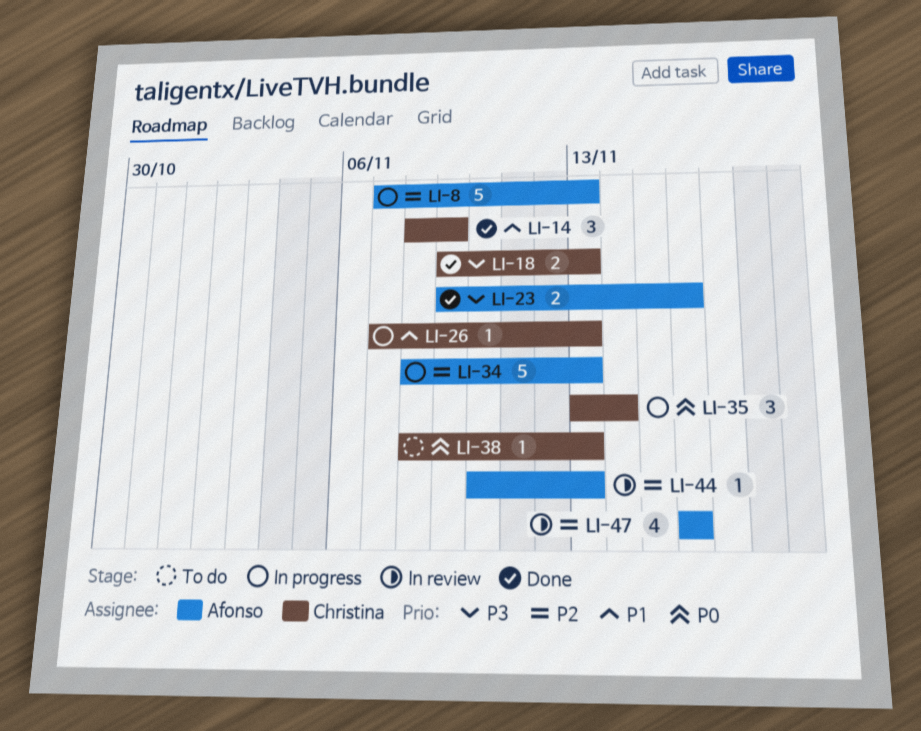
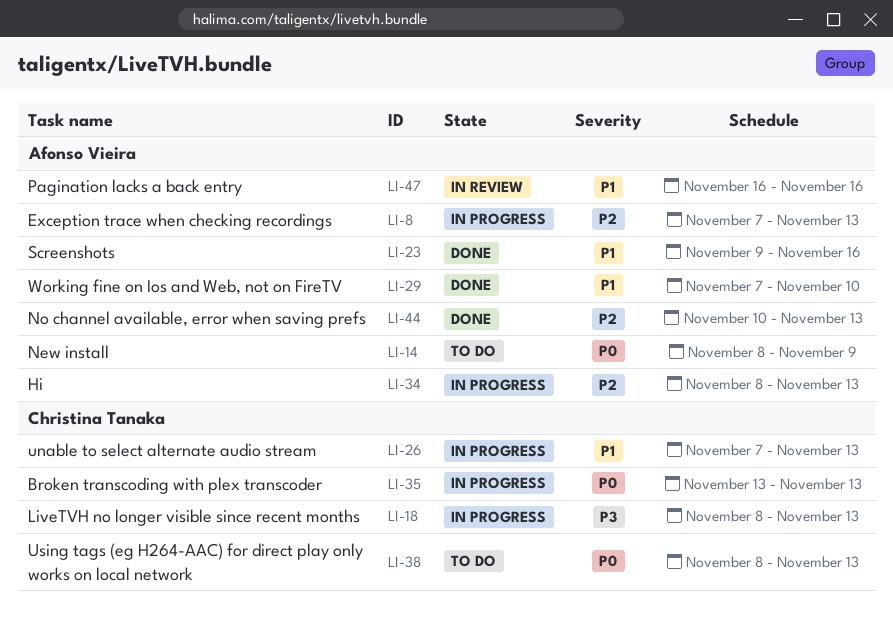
LI-14, status: Done -> To do
LI-14, owner: Christina Tanaka -> Afonso Vieira
LI-14, priority: P1 -> P0
LI-18, status: Done -> In progress
LI-18, start: Nov 9 -> Nov 8
LI-23, priority: P3 -> P1
LI-29: none -> present
LI-35, due: Nov 14 -> Nov 13
LI-44, status: In review -> Done
LI-47, priority: P2 -> P1

